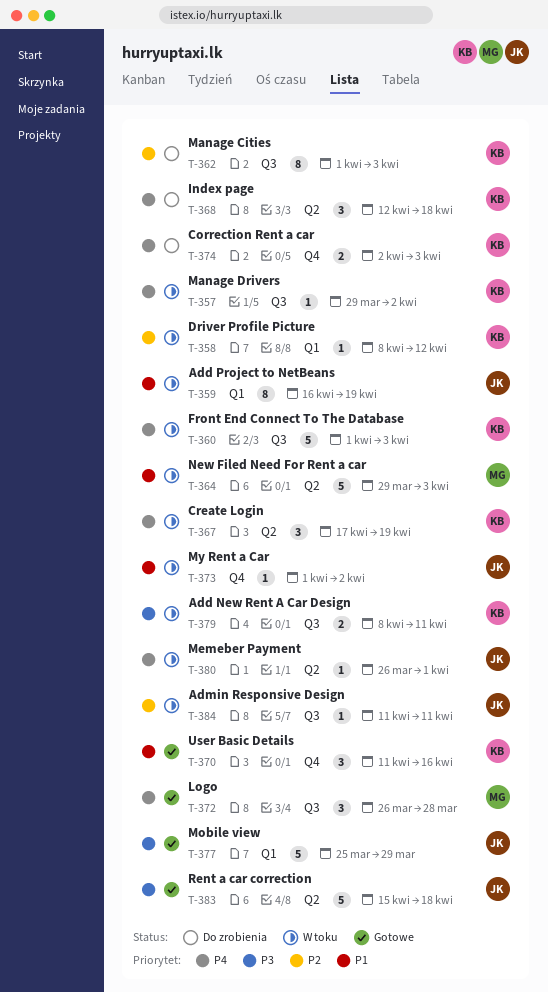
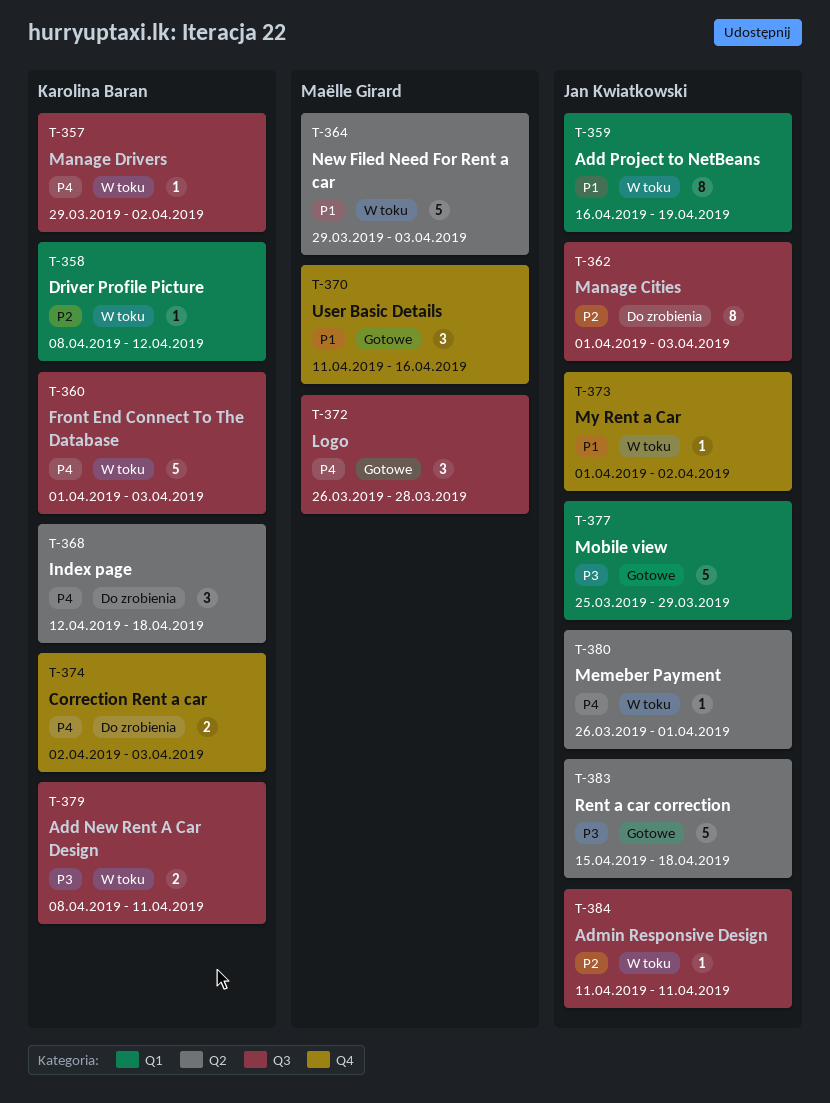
T-362, owner: Karolina Baran -> Jan Kwiatkowski
T-367: present -> none
T-370, owner: Karolina Baran -> Maëlle Girard

